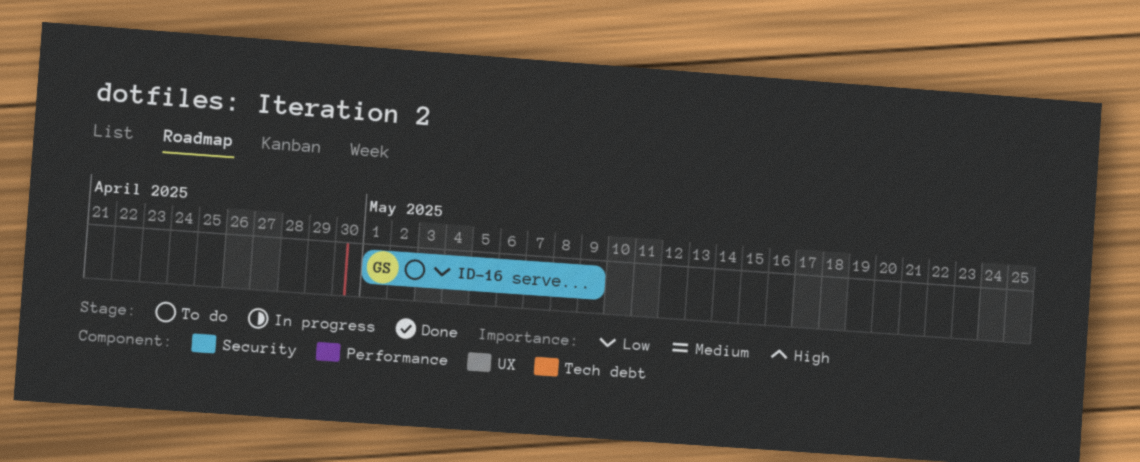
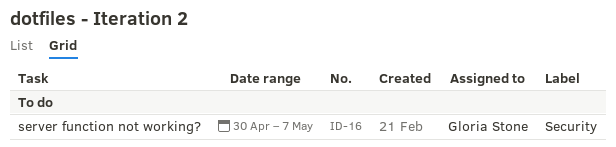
ID-16, start: May 1 -> Apr 30
ID-16, due: May 9 -> May 7

